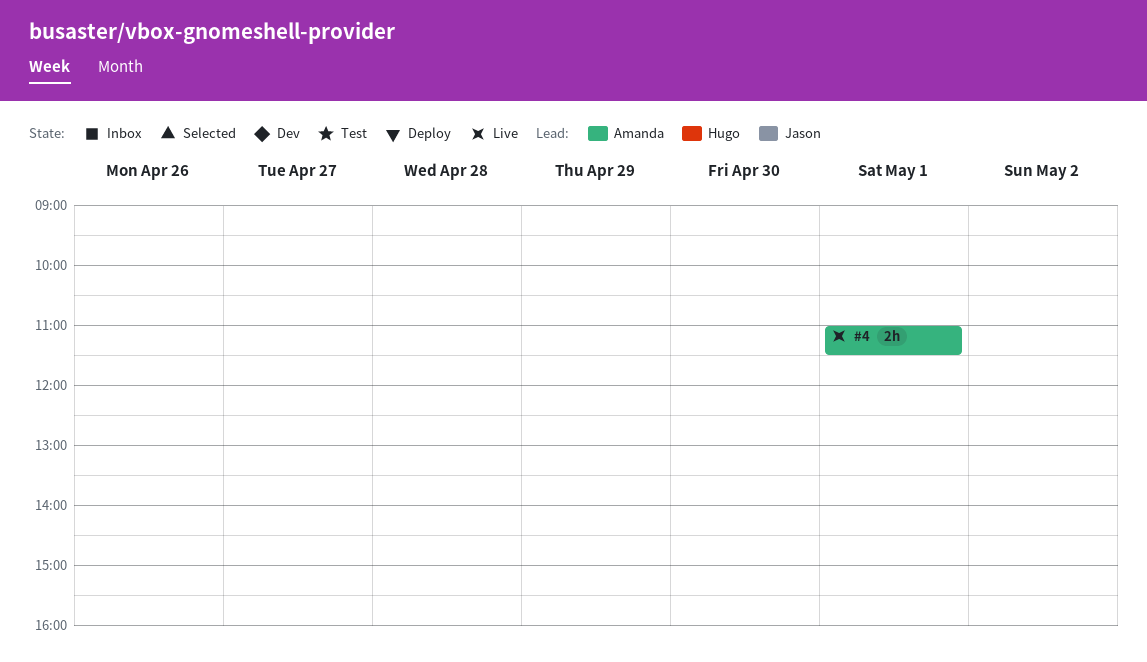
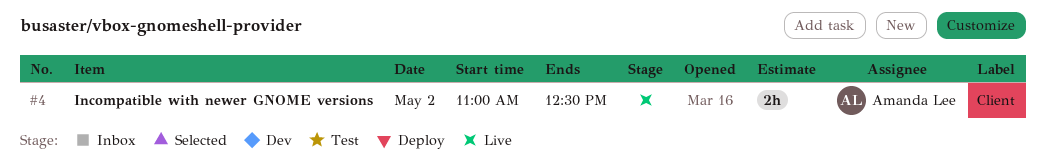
#4, day: May 1 -> May 2
#4, ends: 11:30 -> 12:30

